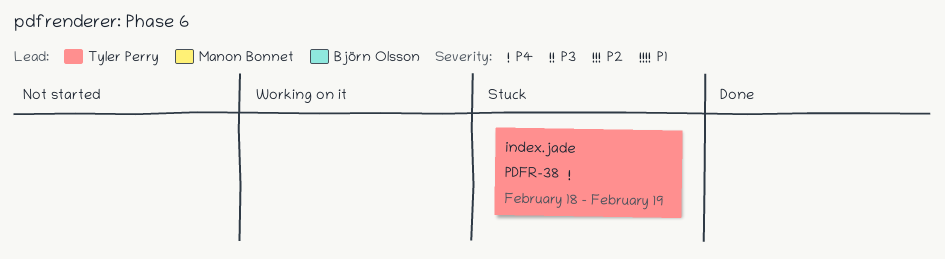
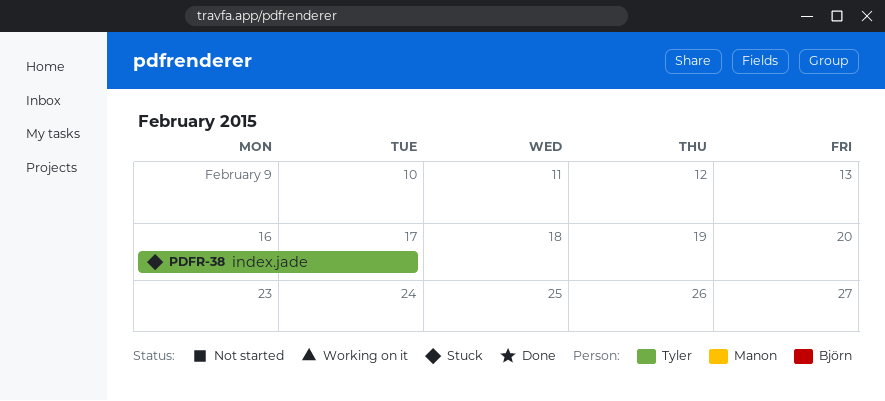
PDFR-38, start: Feb 18 -> Feb 16
PDFR-38, due: Feb 19 -> Feb 17

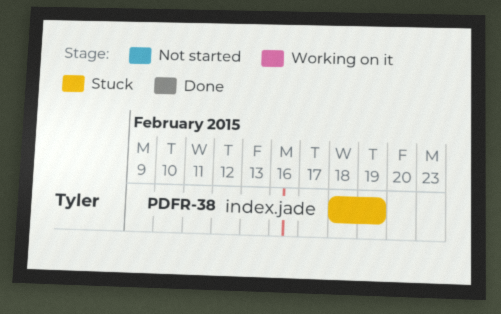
PDFR-38, start: Feb 16 -> Feb 18
PDFR-38, due: Feb 17 -> Feb 19

